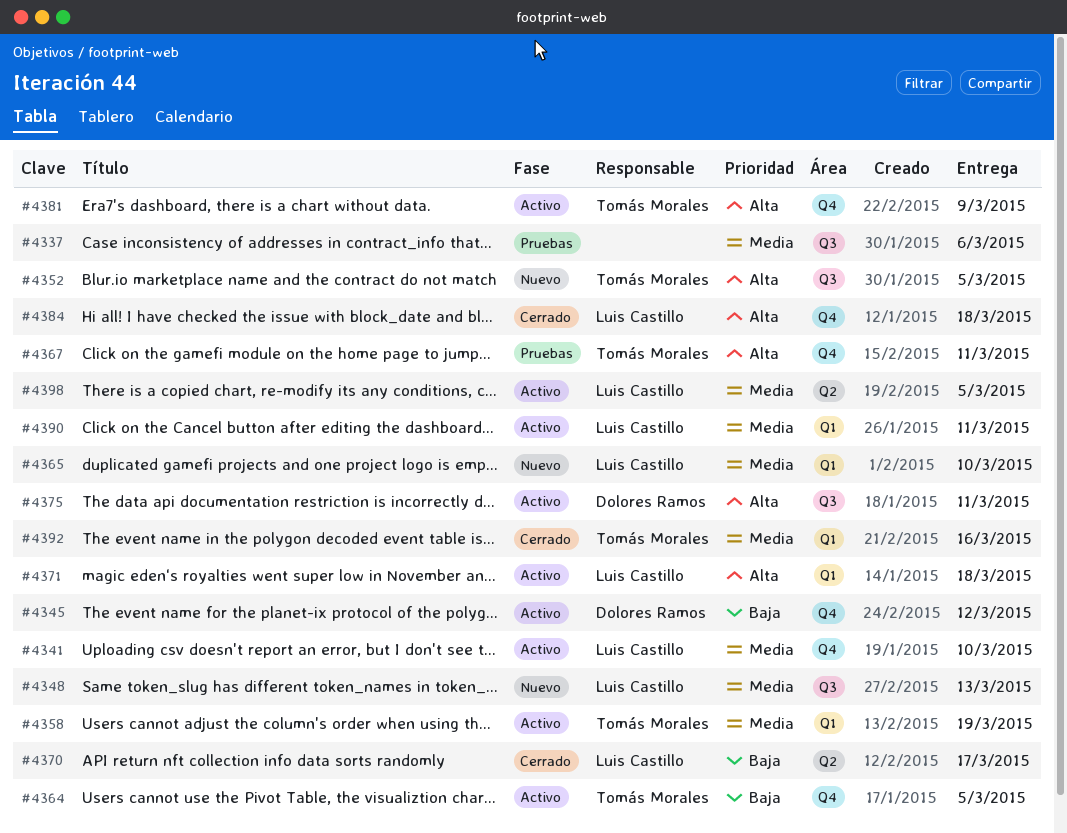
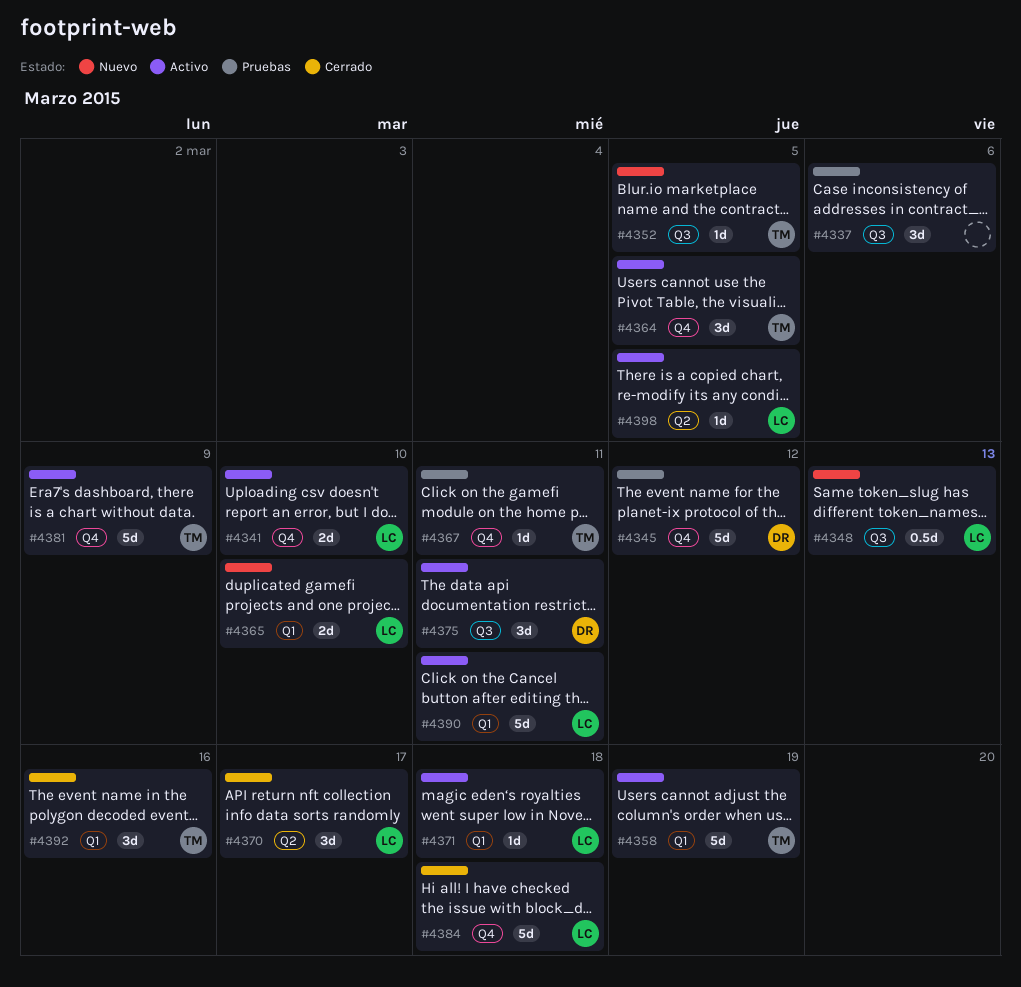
#4345, status: Activo -> Pruebas

